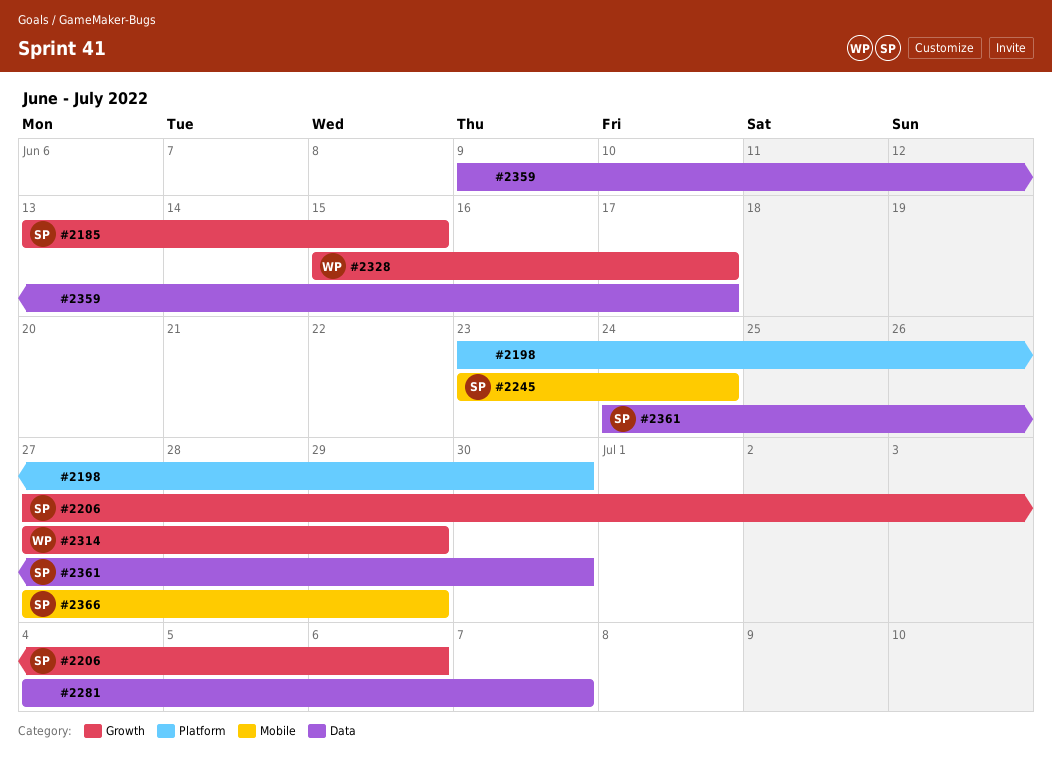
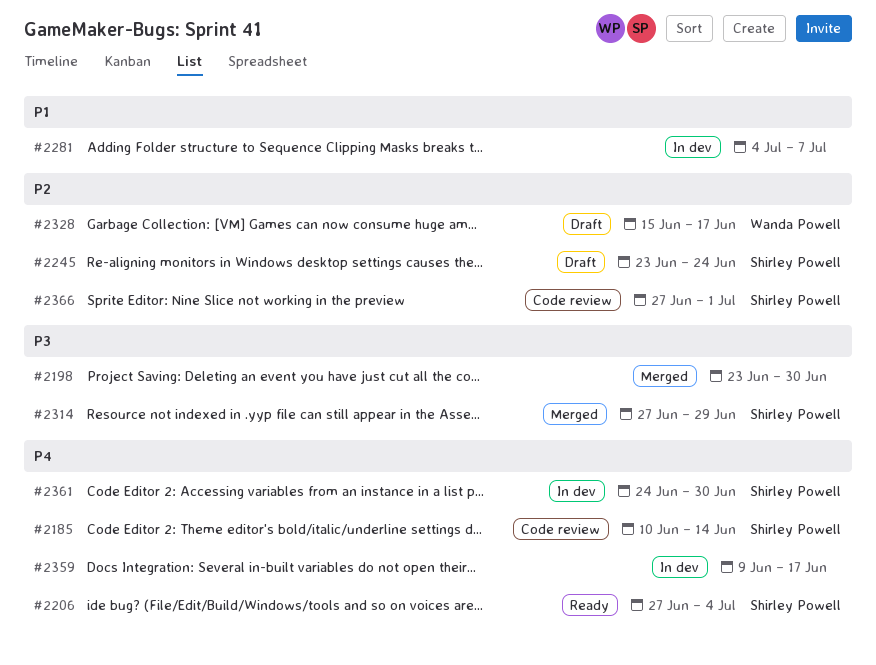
#2185, start: Jun 13 -> Jun 10
#2185, due: Jun 15 -> Jun 14
#2206, due: Jul 6 -> Jul 4
#2314, owner: Wanda Powell -> Shirley Powell
#2366, due: Jun 29 -> Jul 1

